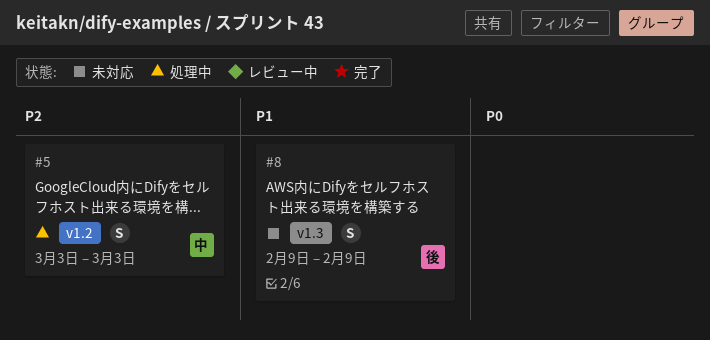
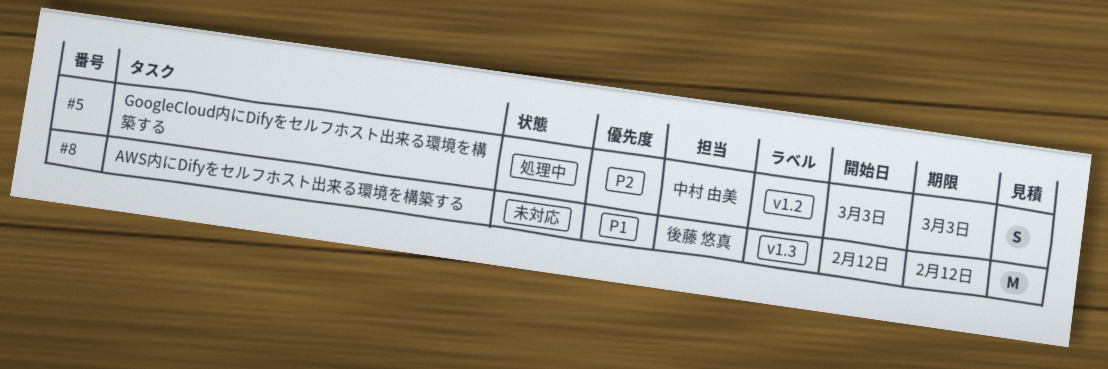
#8, estimate: S -> M
#8, start: Feb 9 -> Feb 12
#8, due: Feb 9 -> Feb 12

